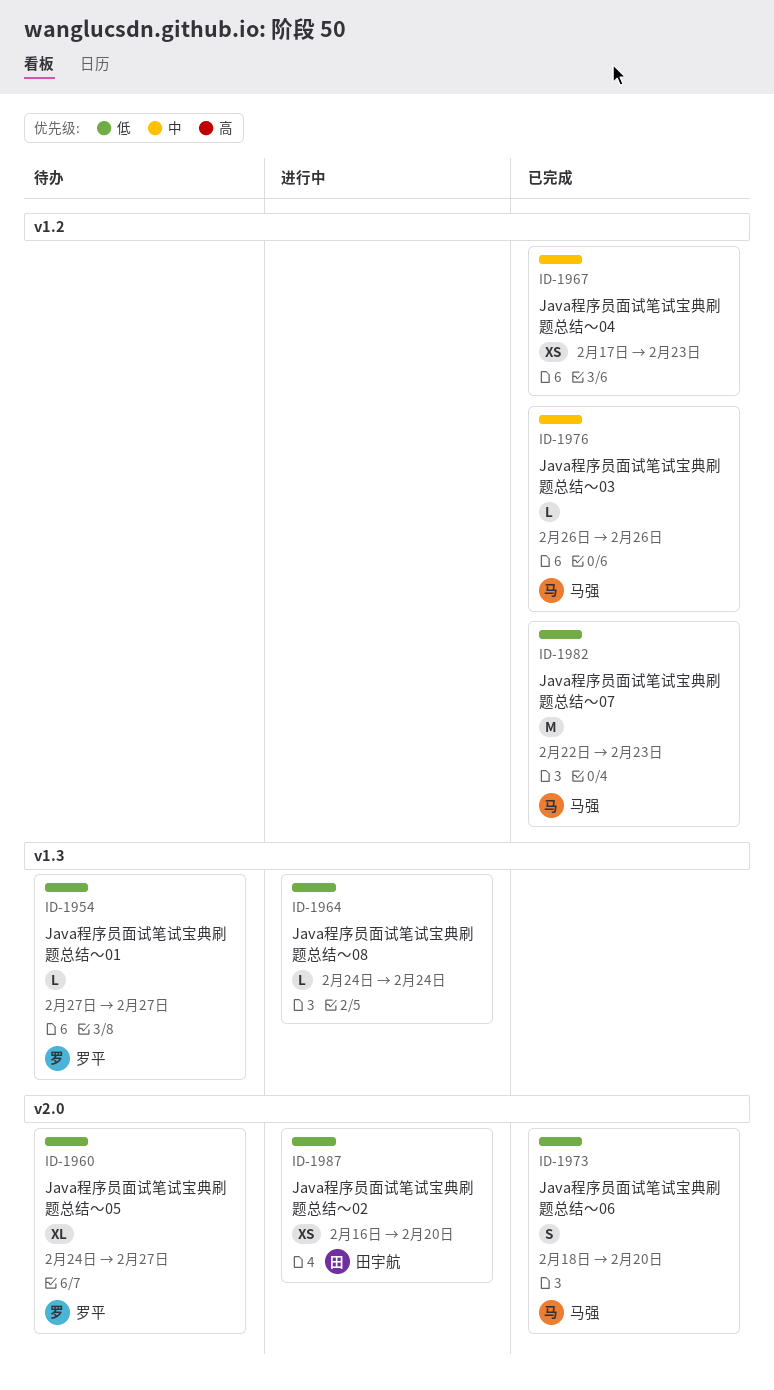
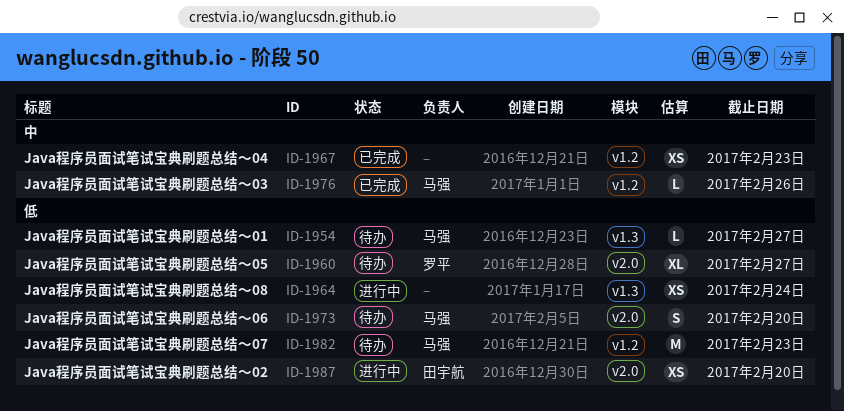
ID-1954, owner: 罗平 -> 马强
ID-1964, estimate: L -> XS
ID-1973, status: 已完成 -> 待办
ID-1982, status: 已完成 -> 待办

